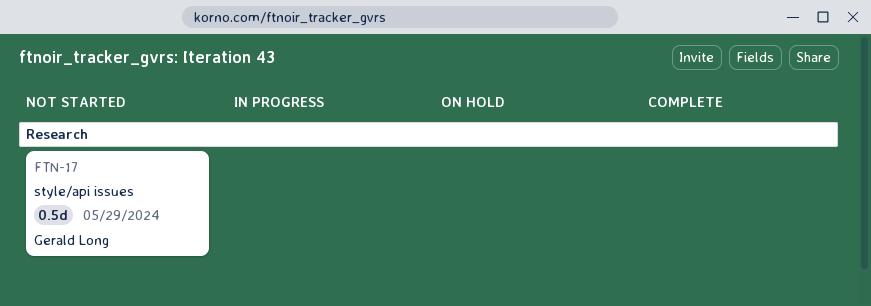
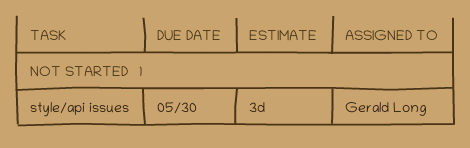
style/api issues, estimate: 0.5d -> 3d
style/api issues, due: May 29 -> May 30

